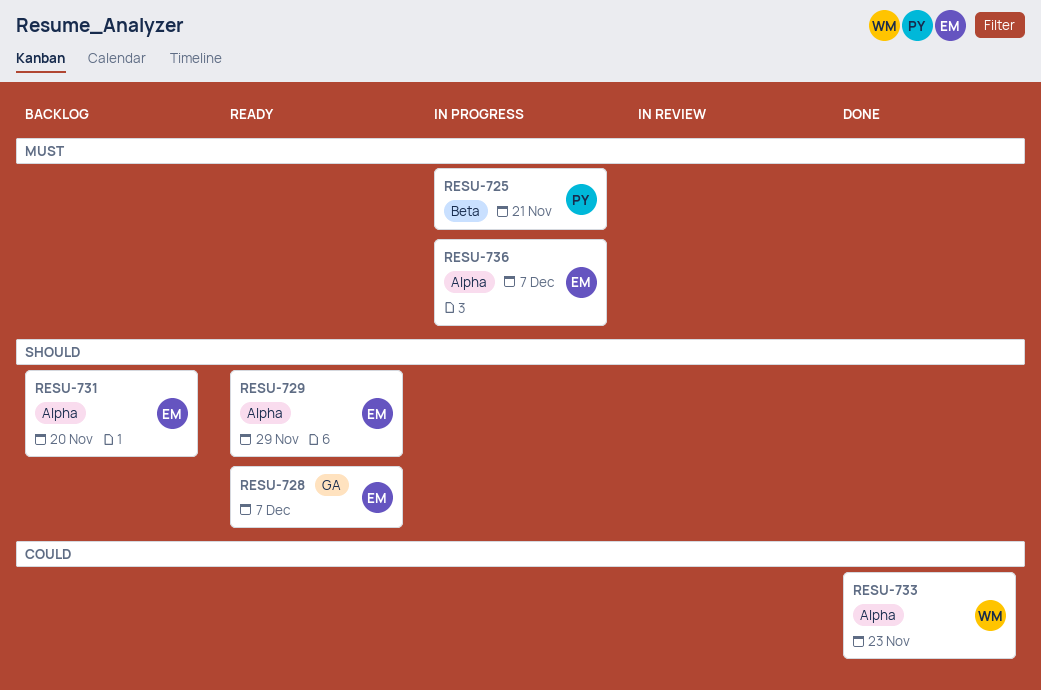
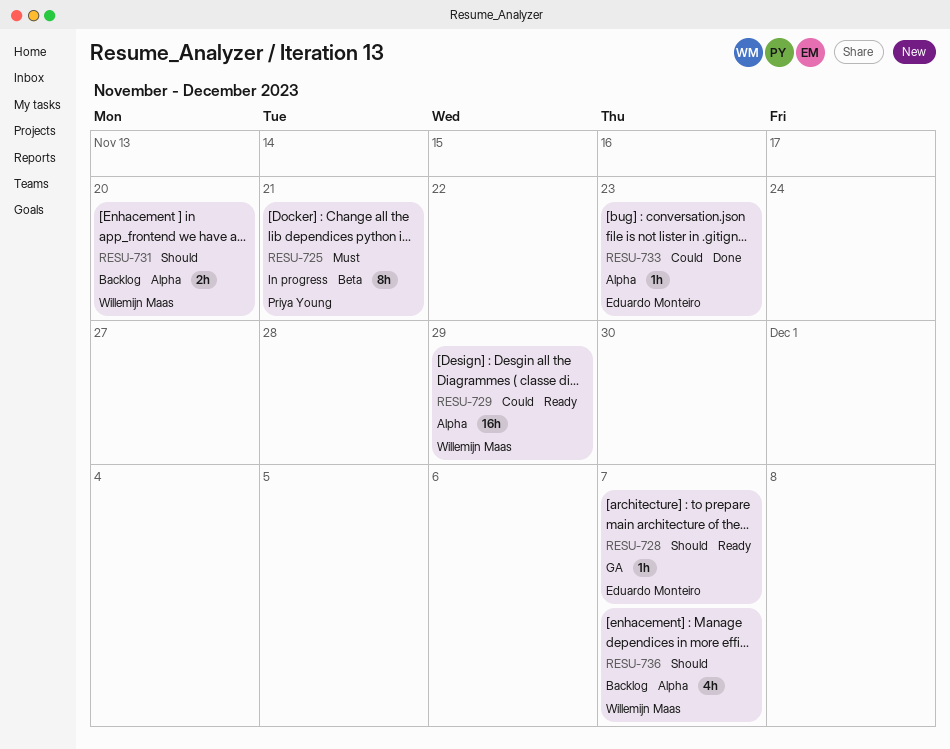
RESU-729, owner: Eduardo Monteiro -> Willemijn Maas
RESU-729, priority: Should -> Could
RESU-731, owner: Eduardo Monteiro -> Willemijn Maas
RESU-733, owner: Willemijn Maas -> Eduardo Monteiro
RESU-736, status: In progress -> Backlog
RESU-736, owner: Eduardo Monteiro -> Willemijn Maas
RESU-736, priority: Must -> Should

